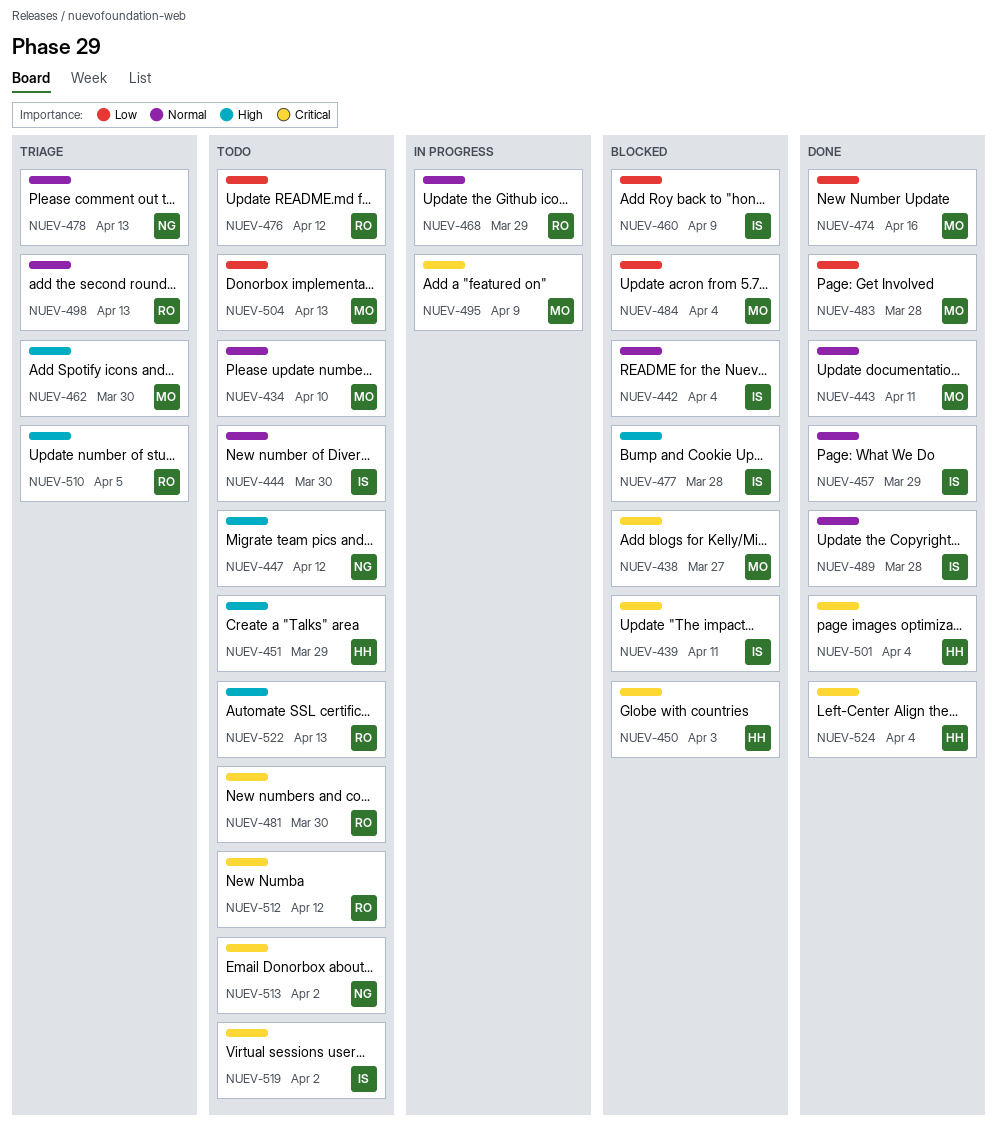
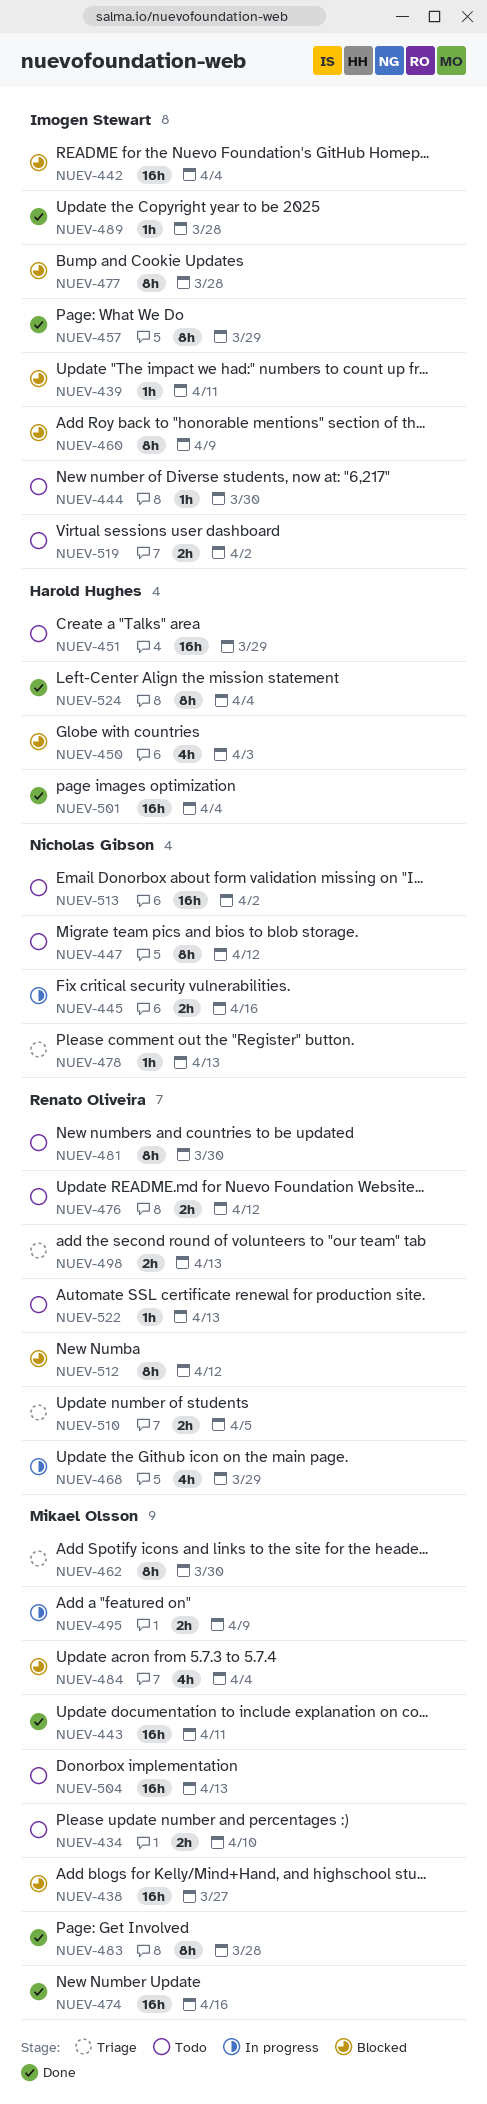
NUEV-445: none -> present
NUEV-512, status: Todo -> Blocked

